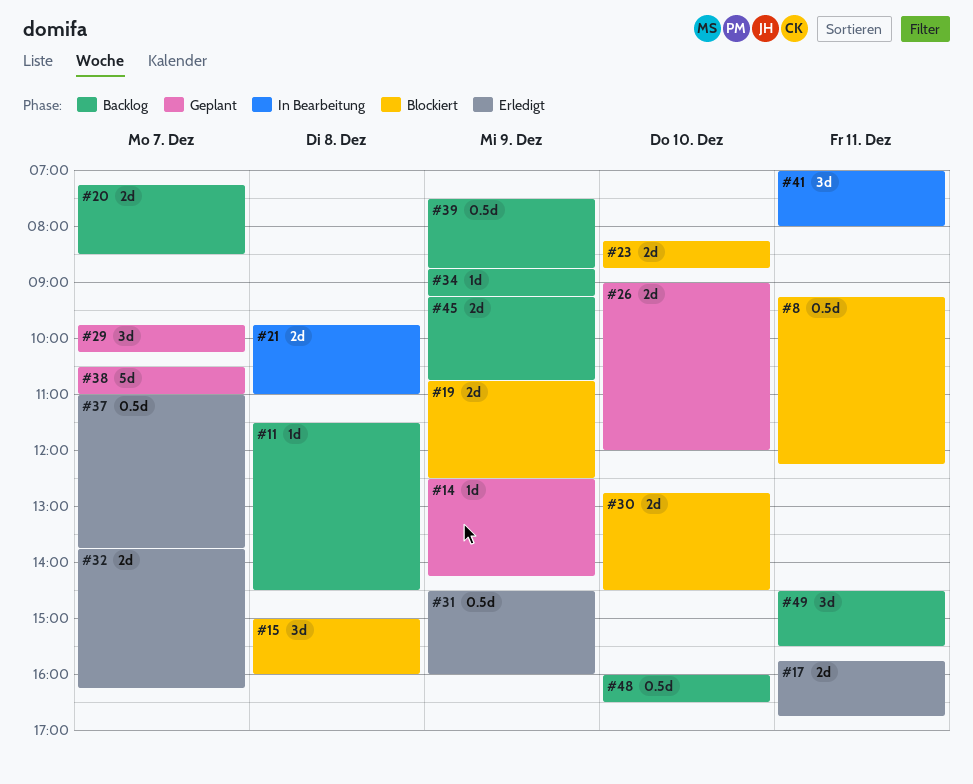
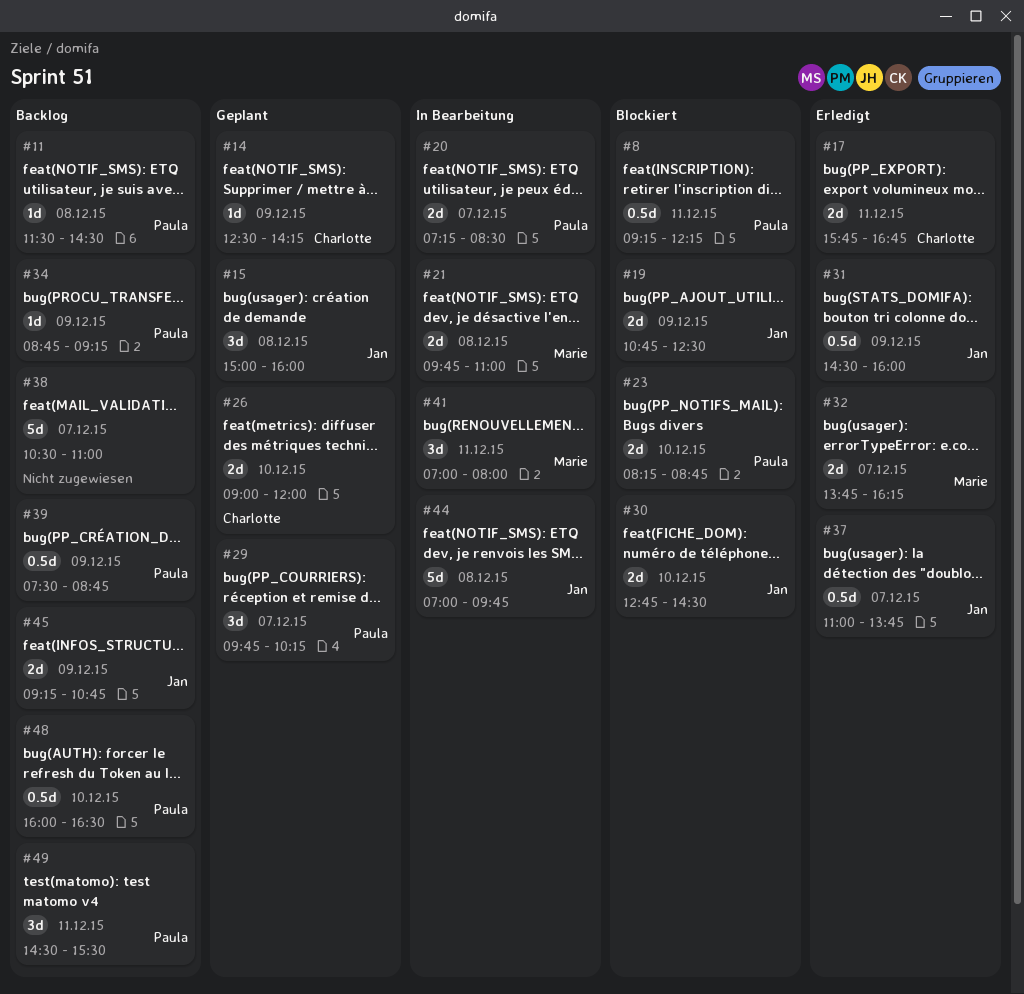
#15, status: Blockiert -> Geplant
#20, status: Backlog -> In Bearbeitung
#38, status: Geplant -> Backlog
#44: none -> present

